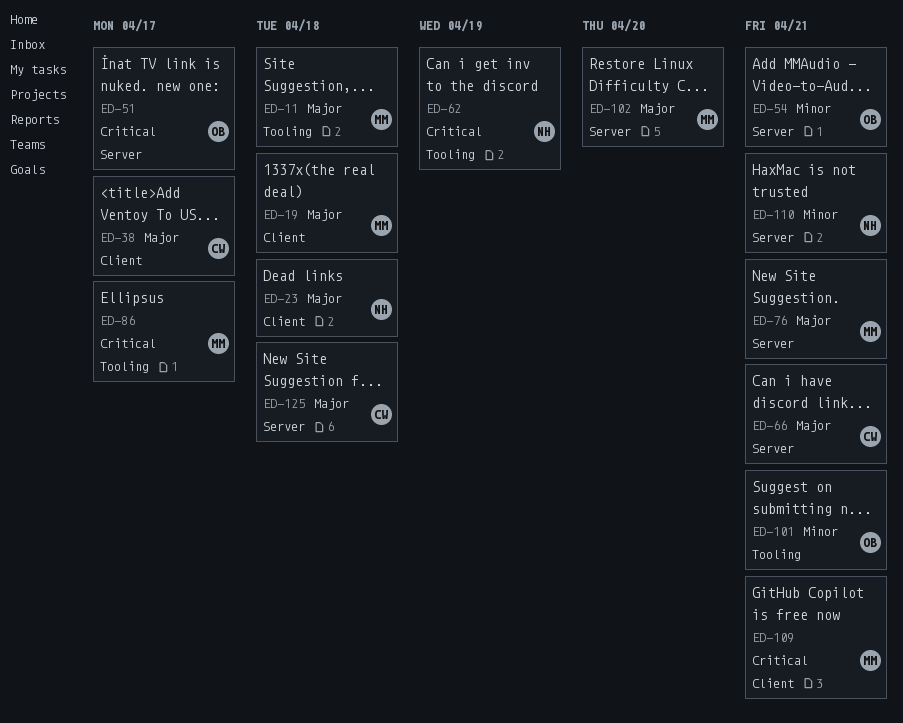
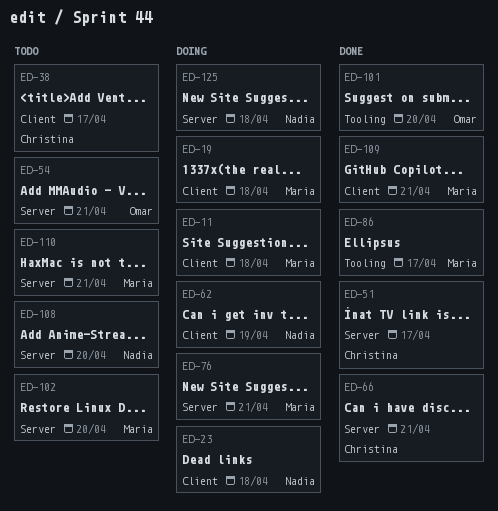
ED-11, label: Tooling -> Client
ED-51, owner: Omar -> Christina
ED-62, label: Tooling -> Client
ED-101, due: Apr 21 -> Apr 20
ED-108: none -> present
ED-110, owner: Nadia -> Maria
ED-125, owner: Christina -> Nadia

